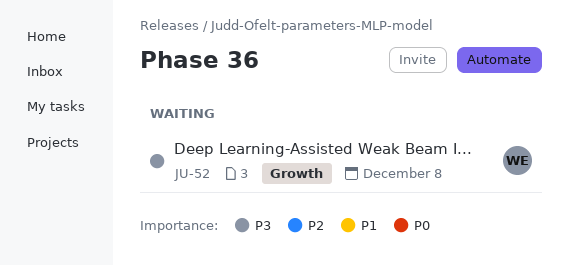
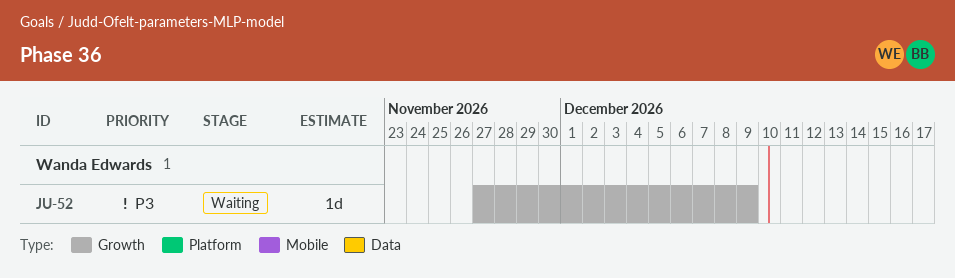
JU-52, due: Dec 8 -> Dec 9

